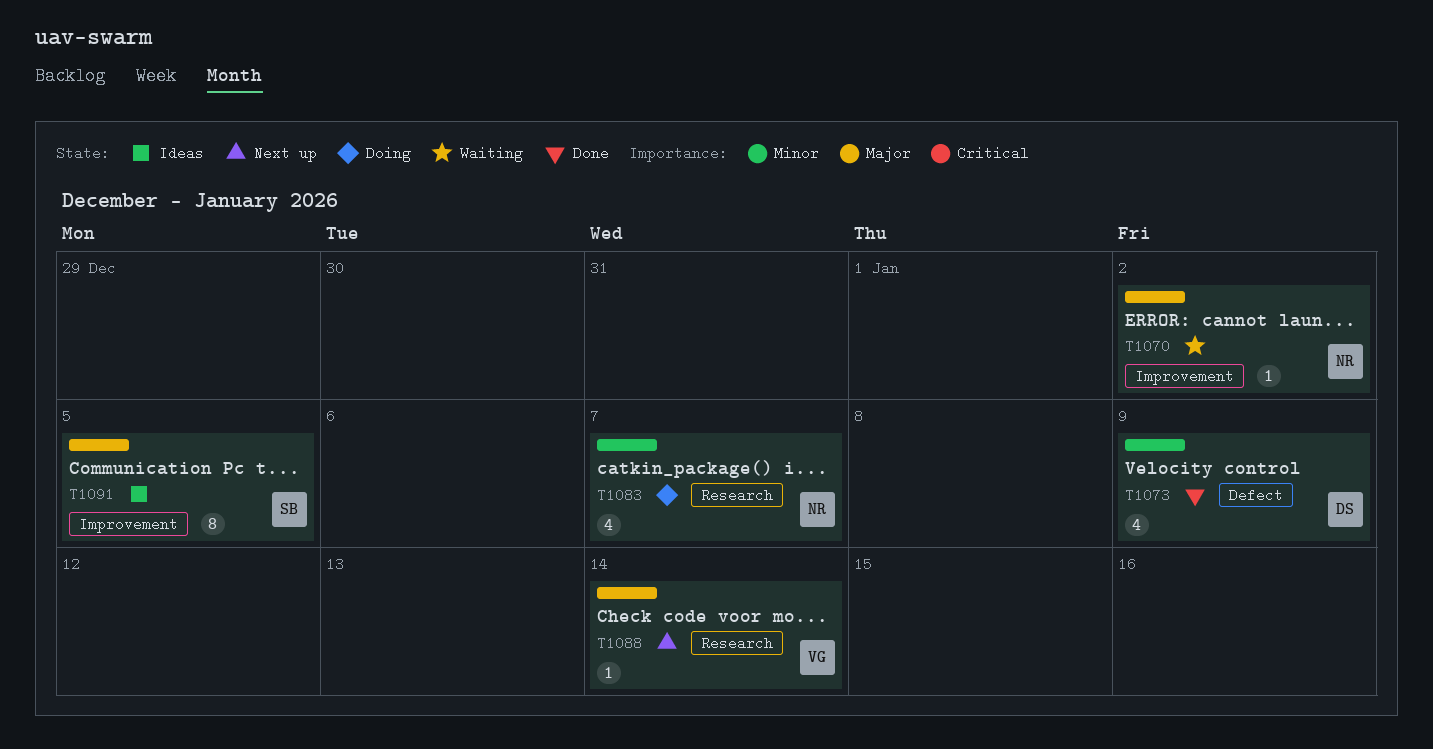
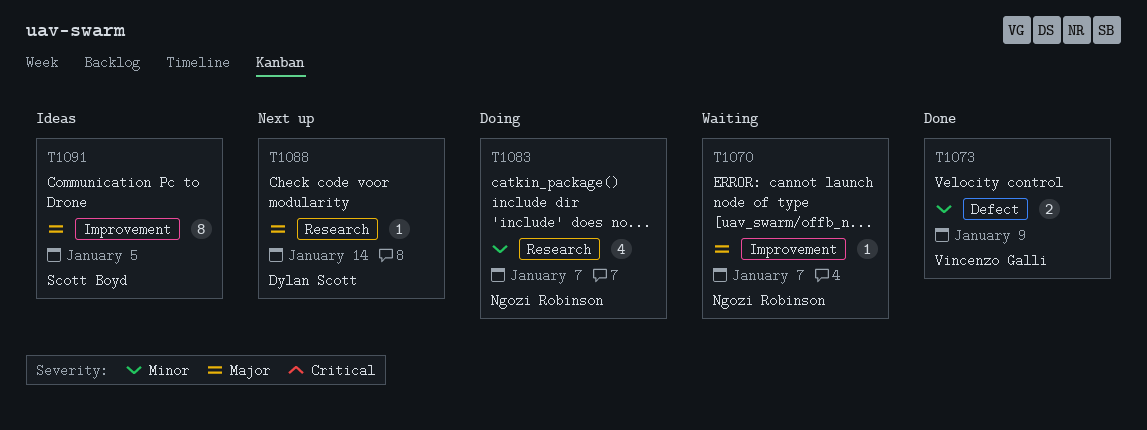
T1070, due: Jan 2 -> Jan 7
T1073, owner: Dylan Scott -> Vincenzo Galli
T1073, estimate: 4 -> 2
T1088, owner: Vincenzo Galli -> Dylan Scott

